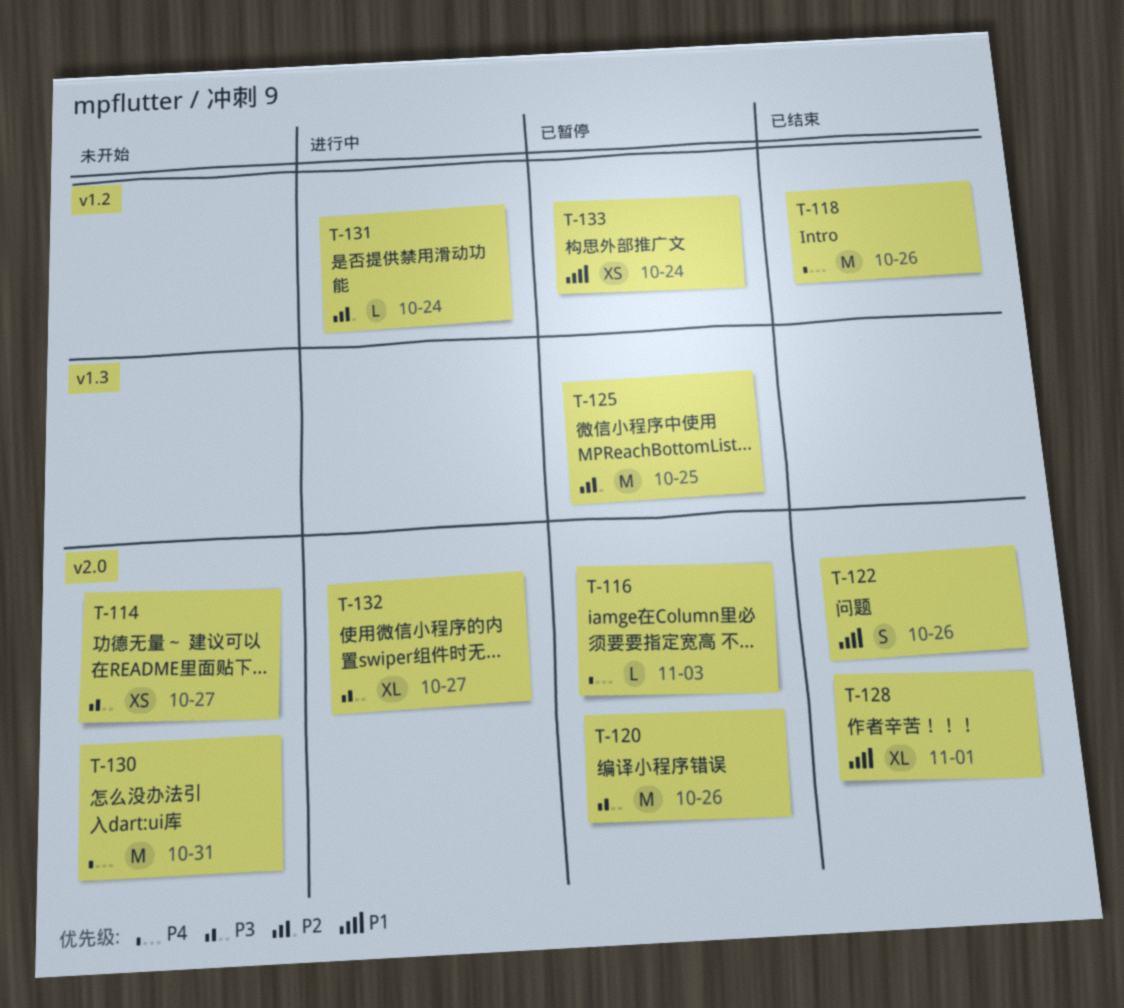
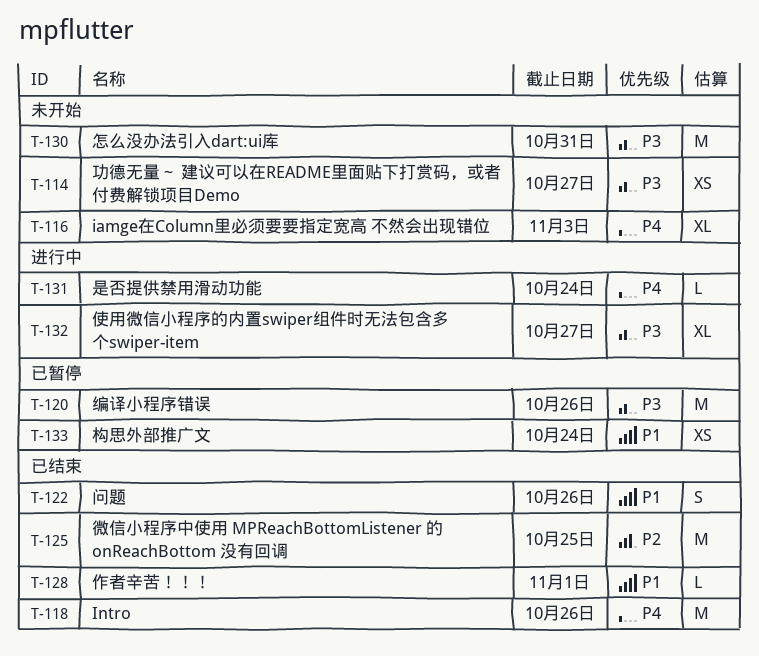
T-116, status: 已暂停 -> 未开始
T-116, estimate: L -> XL
T-125, status: 已暂停 -> 已结束
T-128, estimate: XL -> L
T-130, priority: P4 -> P3
T-131, priority: P2 -> P4

